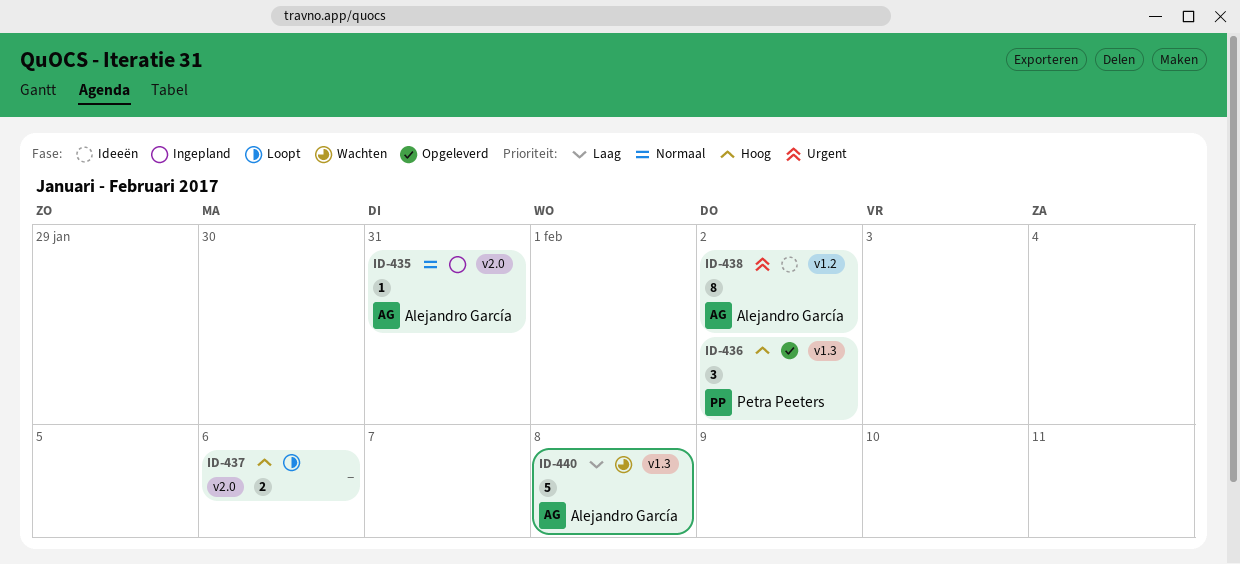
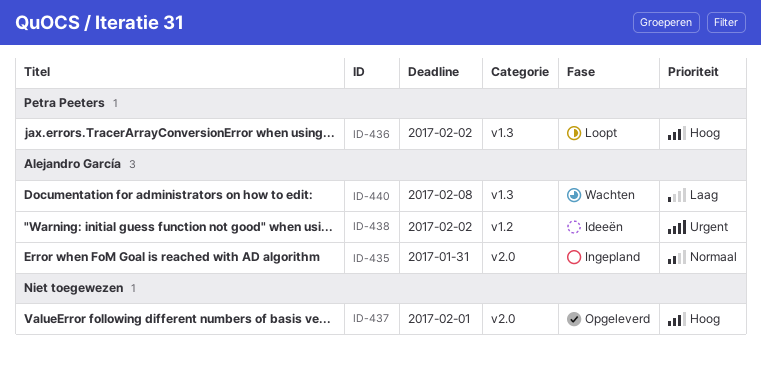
ID-436, status: Opgeleverd -> Loopt
ID-437, status: Loopt -> Opgeleverd
ID-437, due: Feb 6 -> Feb 1

